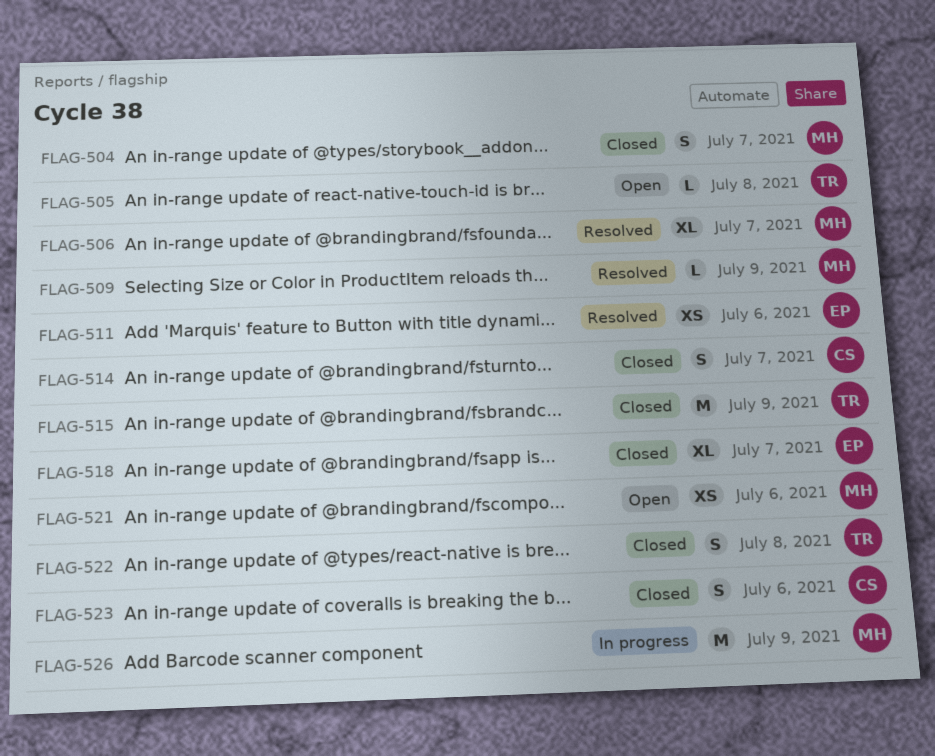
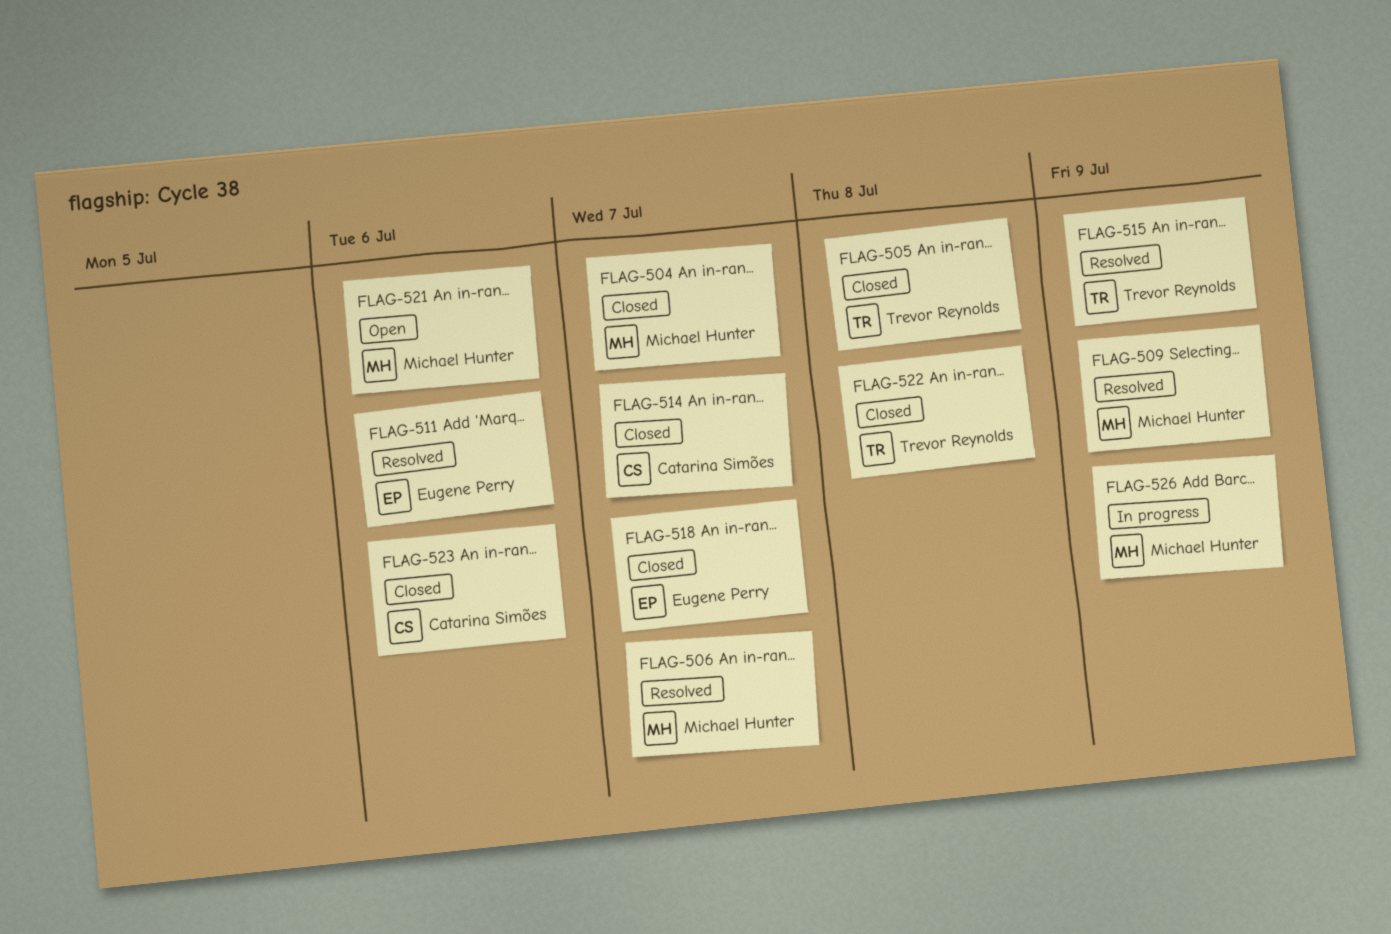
FLAG-505, status: Open -> Closed
FLAG-515, status: Closed -> Resolved

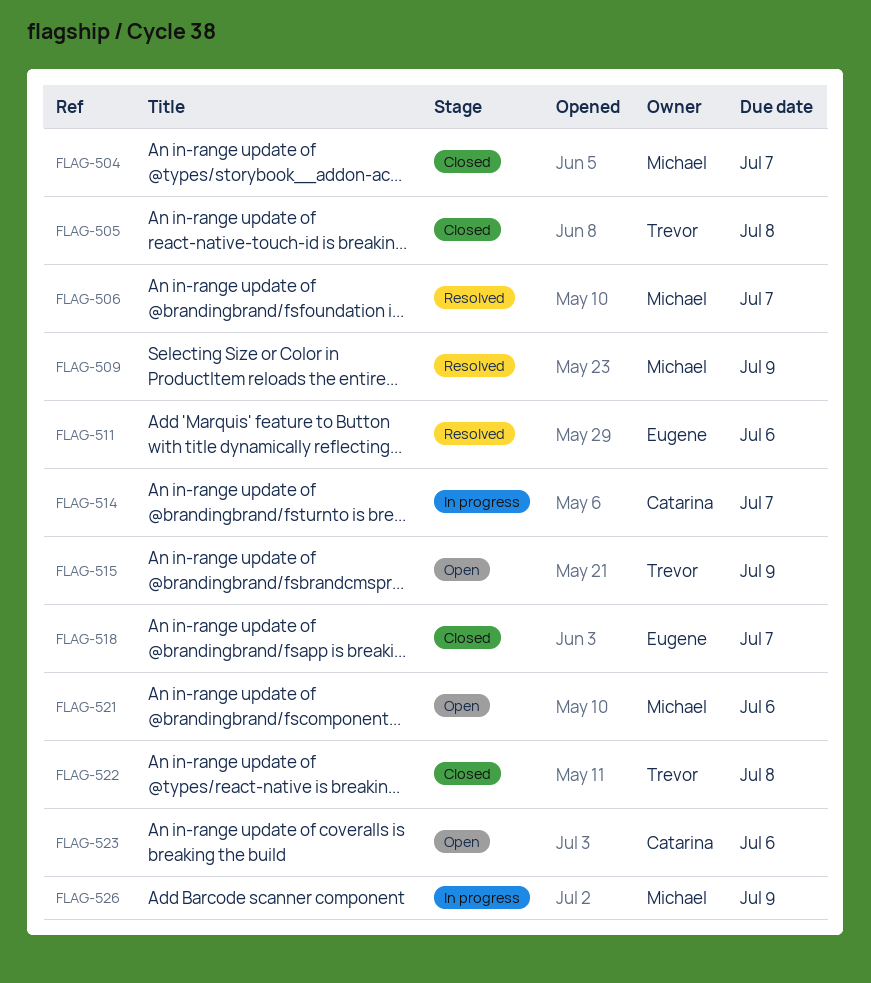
FLAG-514, status: Closed -> In progress
FLAG-515, status: Resolved -> Open
FLAG-523, status: Closed -> Open

